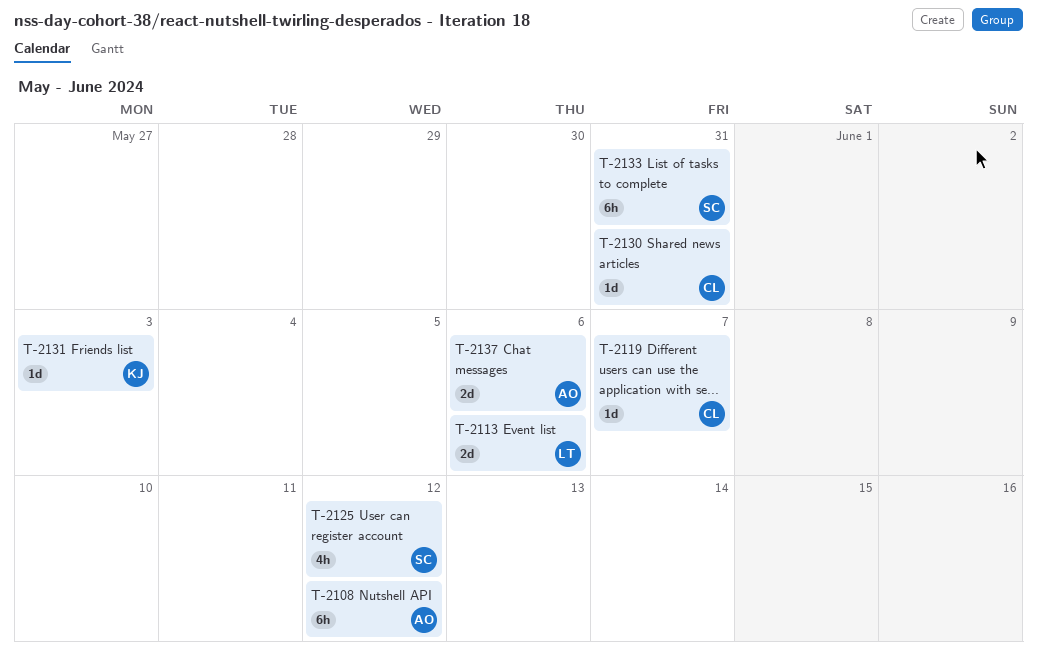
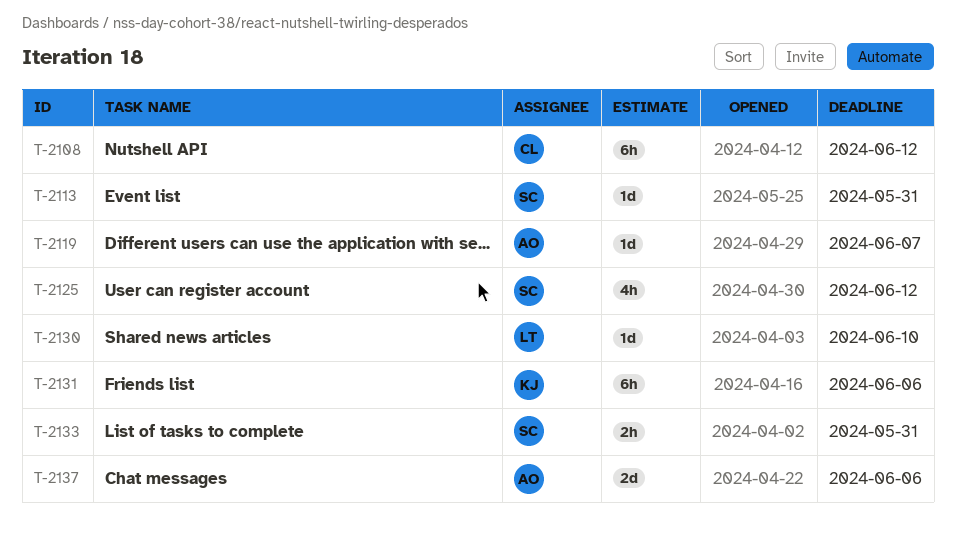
T-2108, owner: AO -> CL
T-2113, owner: LT -> SC
T-2113, estimate: 2d -> 1d
T-2113, due: Jun 6 -> May 31
T-2119, owner: CL -> AO
T-2130, owner: CL -> LT
T-2130, due: May 31 -> Jun 10
T-2131, estimate: 1d -> 6h
T-2131, due: Jun 3 -> Jun 6
T-2133, estimate: 6h -> 2h

